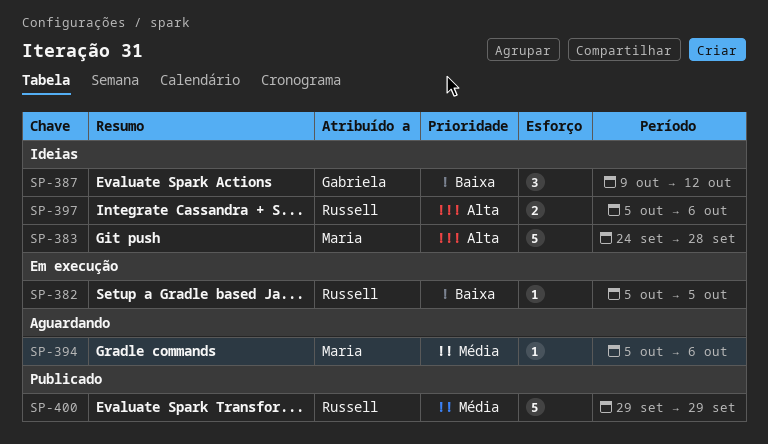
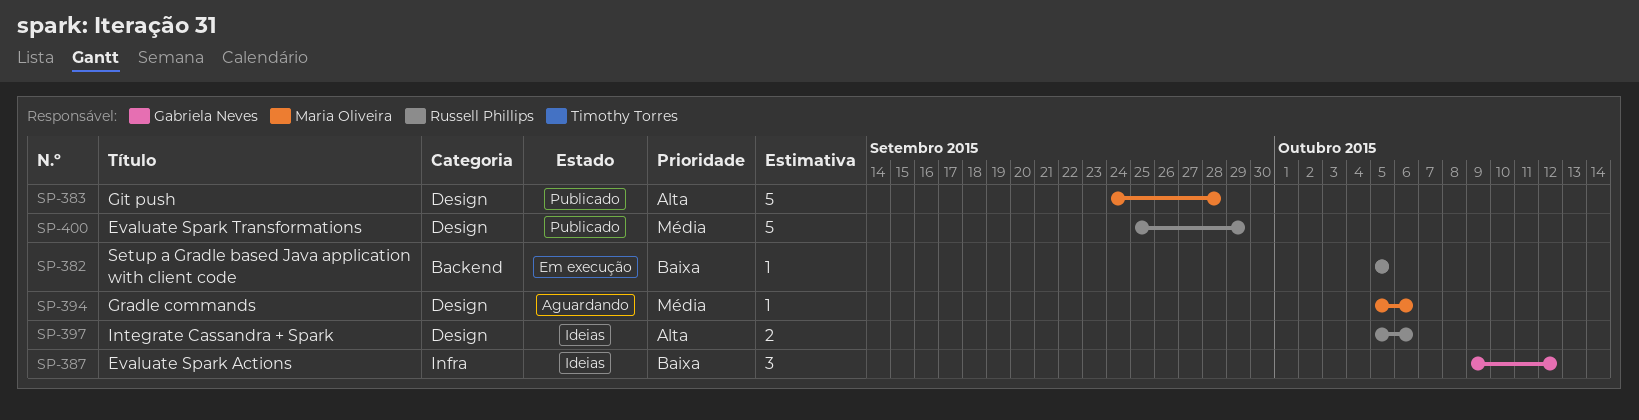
SP-383, status: Ideias -> Publicado
SP-400, start: Sep 29 -> Sep 25

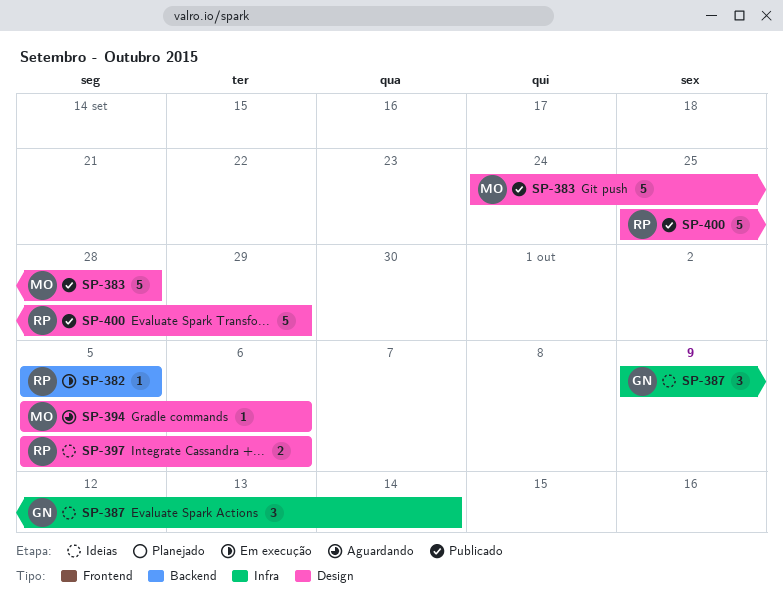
SP-387, due: Oct 12 -> Oct 14

